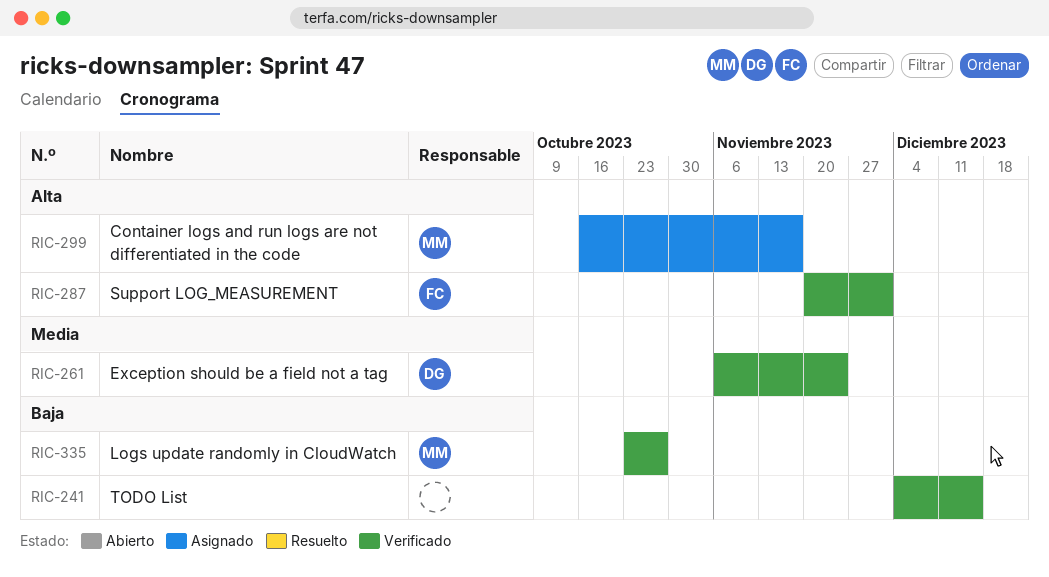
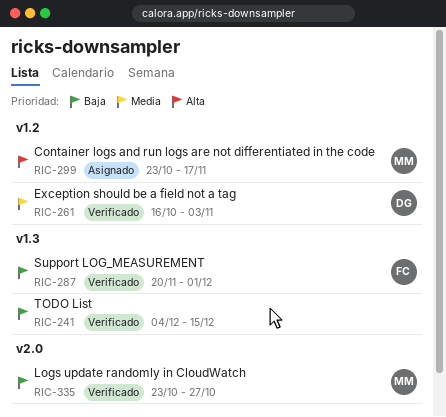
RIC-261, start: Nov 6 -> Oct 16
RIC-261, due: Nov 24 -> Nov 3
RIC-287, priority: Alta -> Baja
RIC-299, start: Oct 16 -> Oct 23

